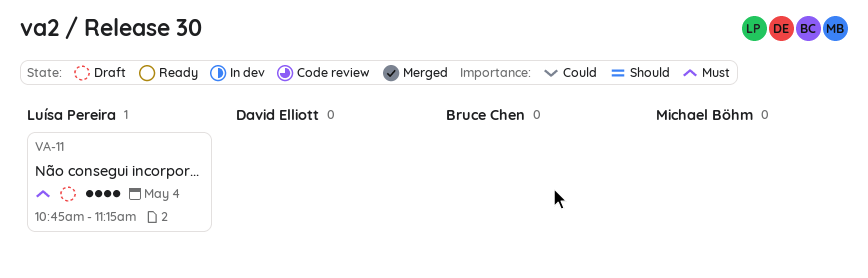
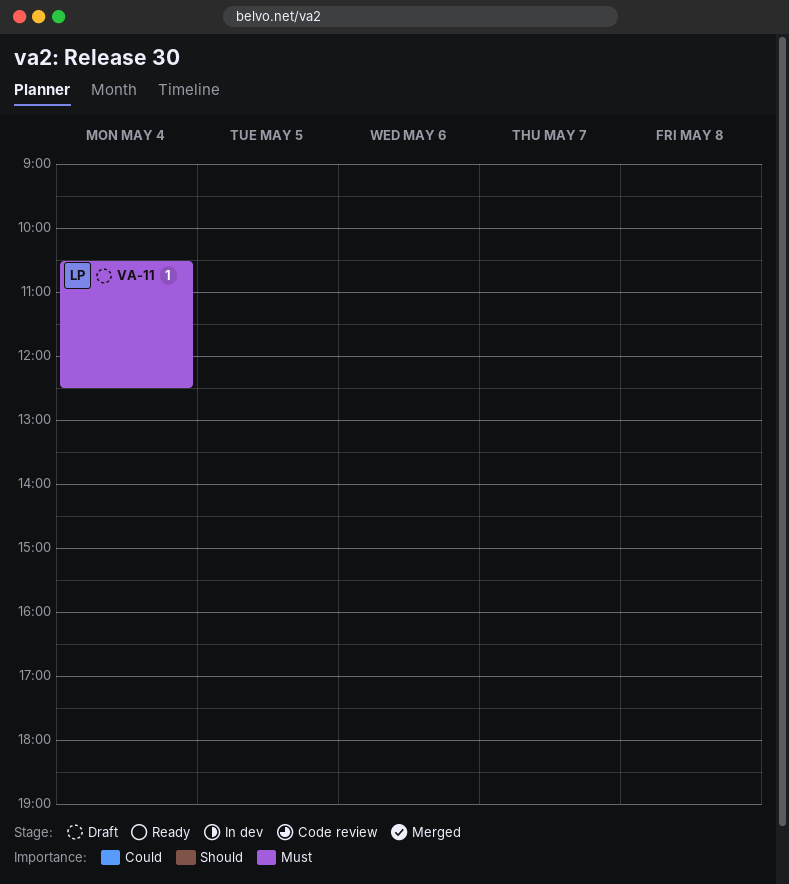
VA-11, estimate: 4 -> 1
VA-11, begins: 10:45 -> 10:30
VA-11, ends: 11:15 -> 12:30

